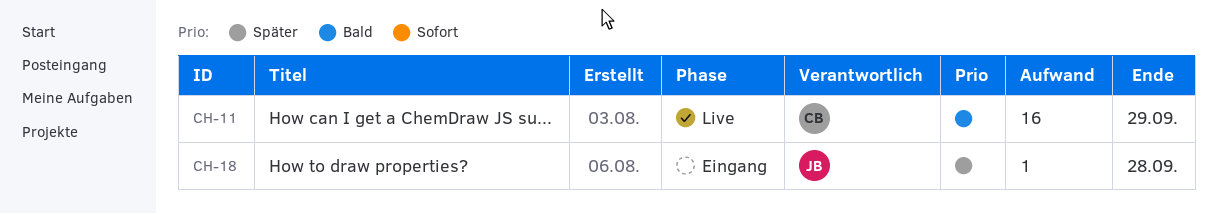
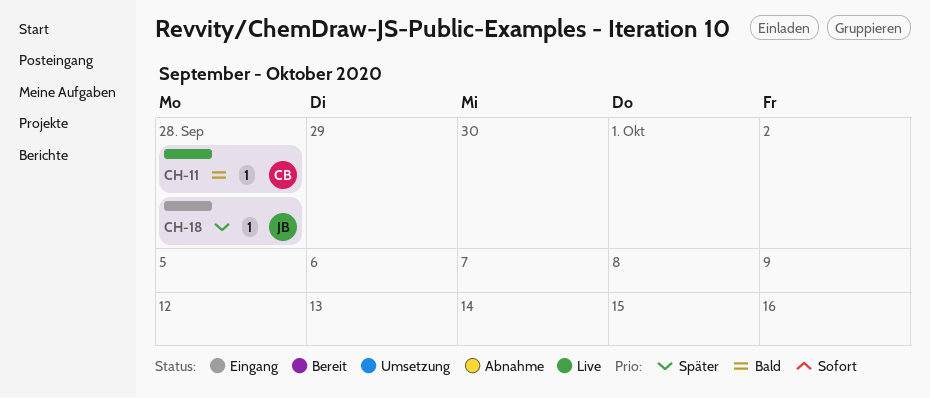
CH-11, estimate: 16 -> 1
CH-11, due: Sep 29 -> Sep 28

